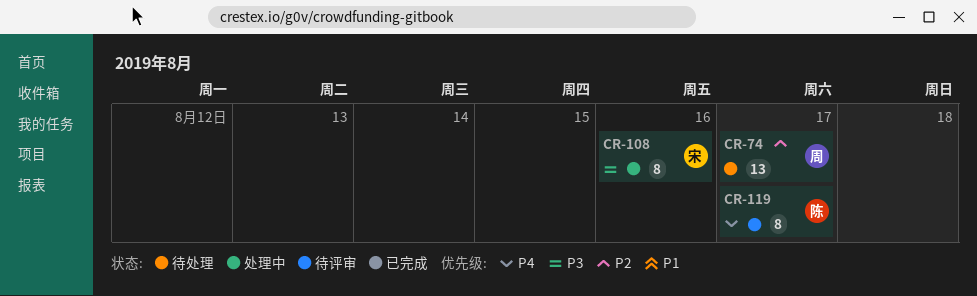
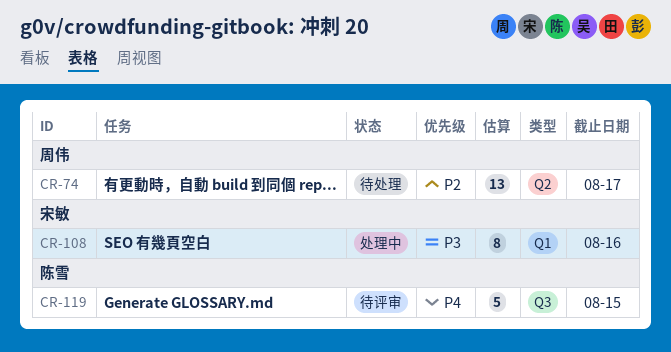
CR-119, estimate: 8 -> 5
CR-119, due: Aug 17 -> Aug 15

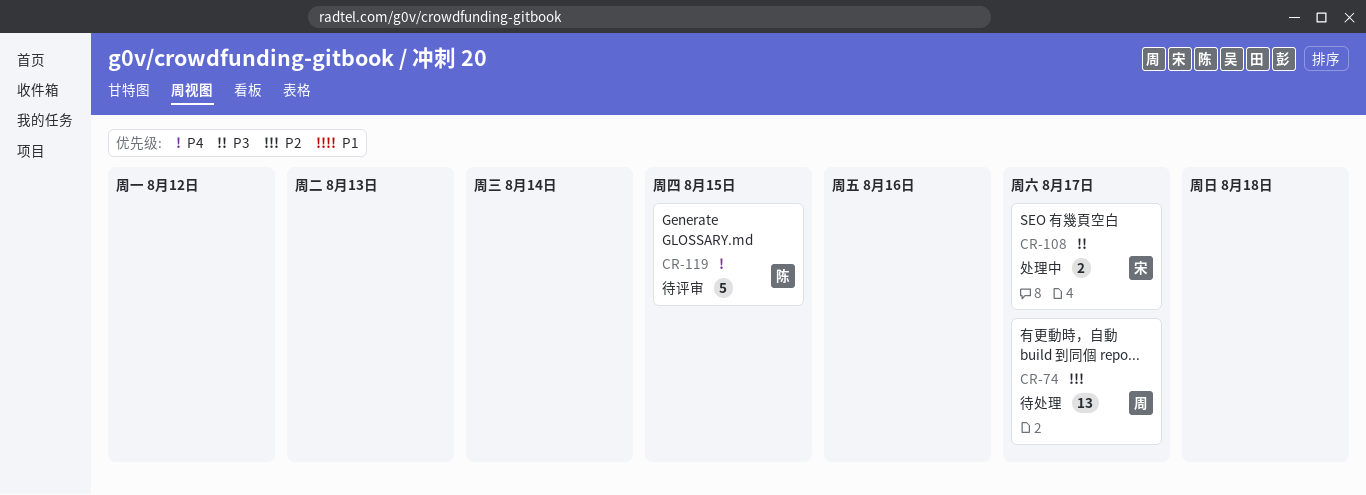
CR-108, estimate: 8 -> 2
CR-108, due: Aug 16 -> Aug 17

